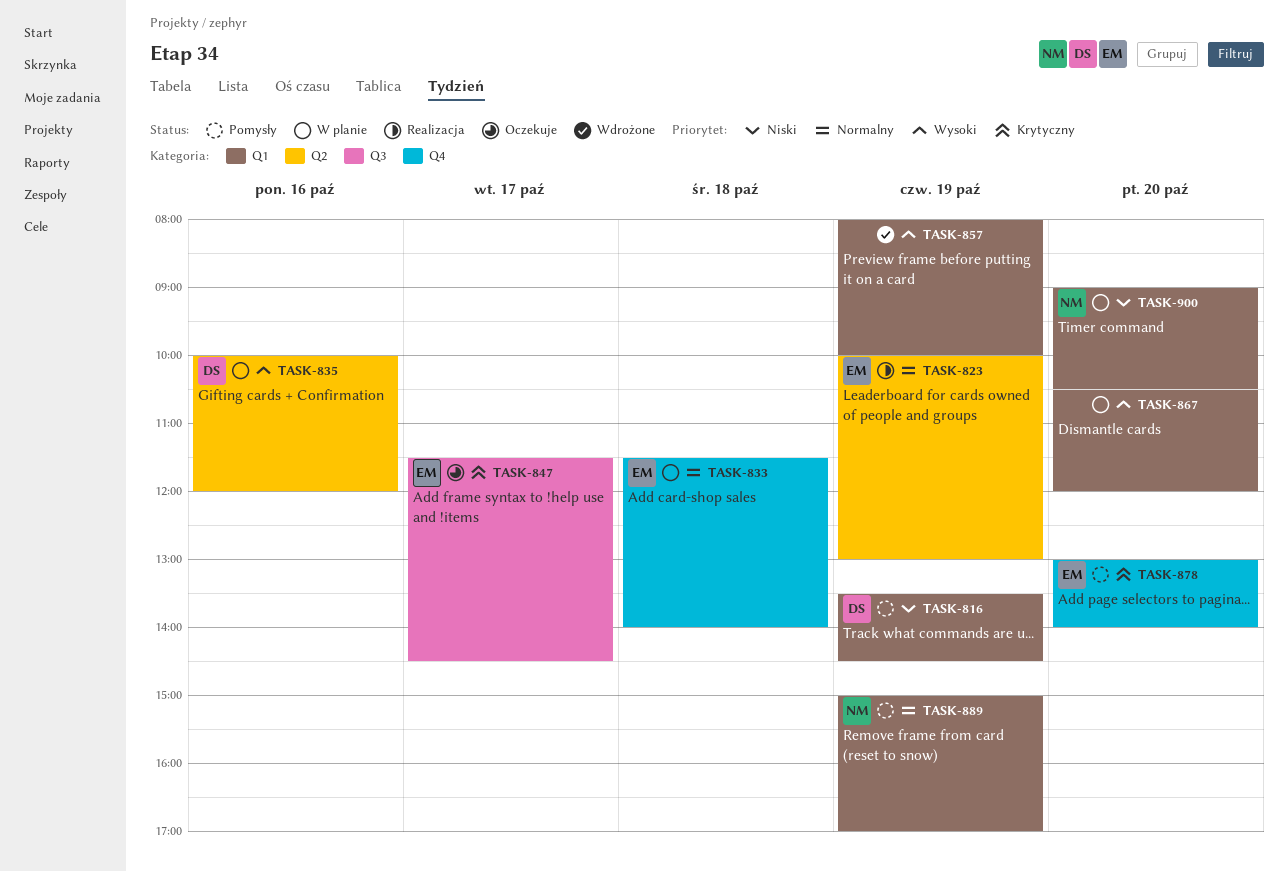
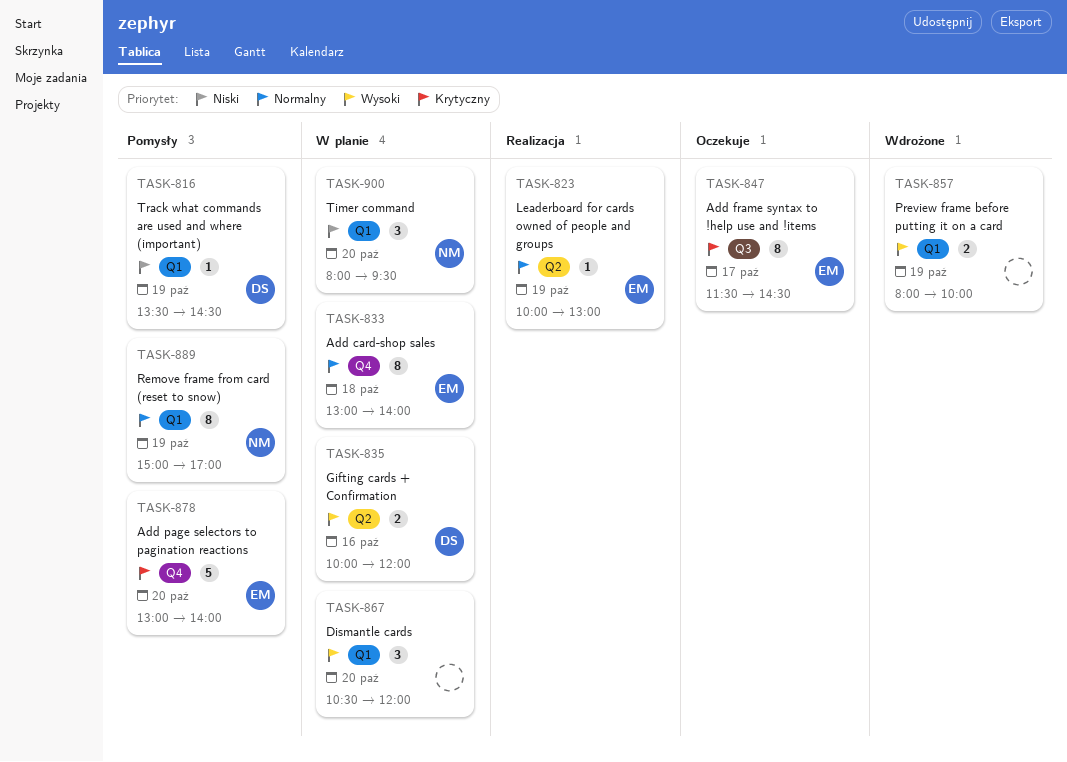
TASK-833, begins: 11:30 -> 13:00
TASK-900, begins: 09:00 -> 08:00
TASK-900, ends: 10:30 -> 09:30

